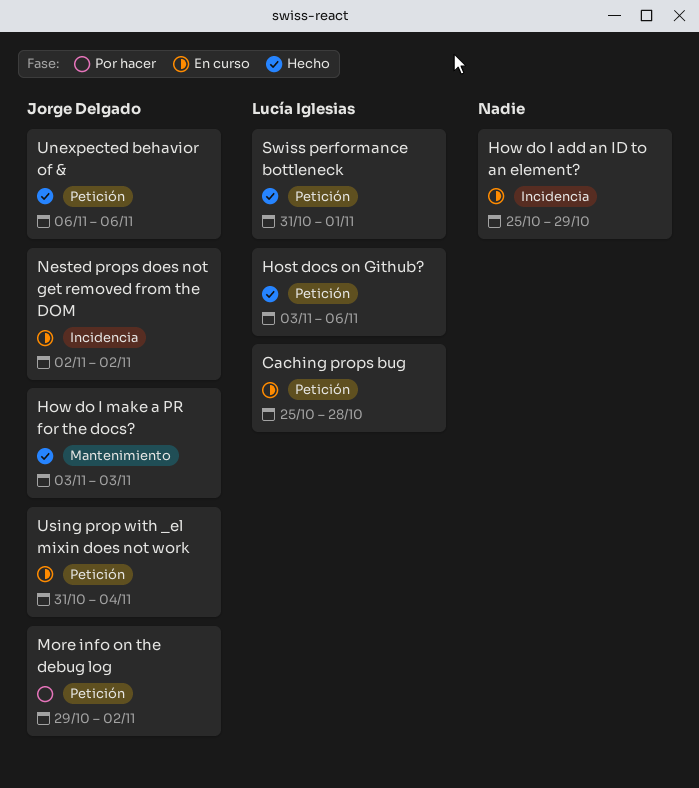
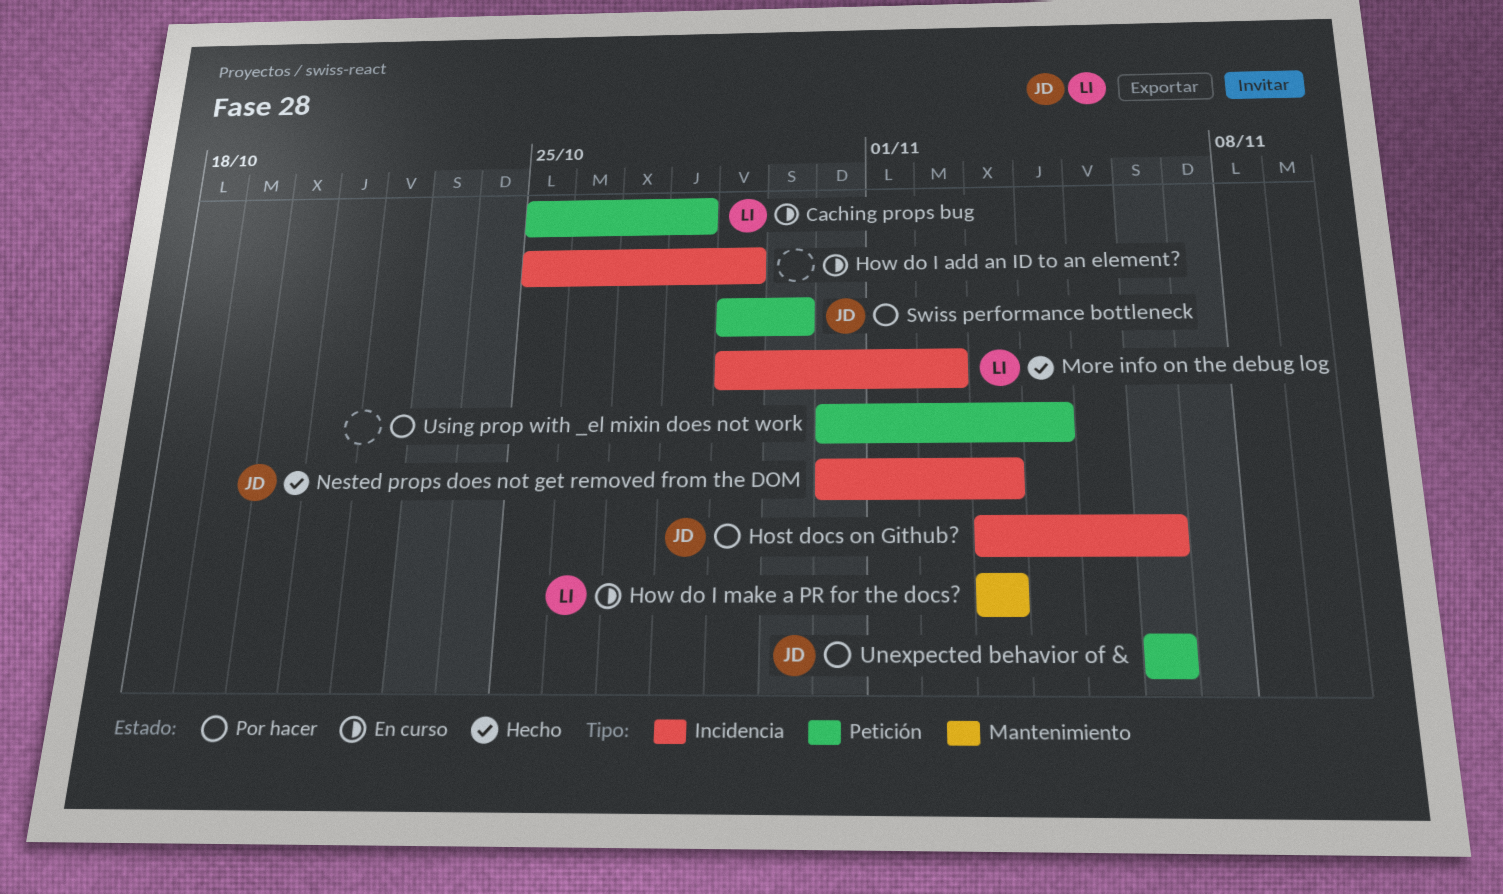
Host docs on Github?, status: Hecho -> Por hacer
Host docs on Github?, owner: Lucía Iglesias -> Jorge Delgado
Host docs on Github?, label: Petición -> Incidencia
How do I make a PR for the docs?, status: Hecho -> En curso
How do I make a PR for the docs?, owner: Jorge Delgado -> Lucía Iglesias
More info on the debug log, status: Por hacer -> Hecho
More info on the debug log, owner: Jorge Delgado -> Lucía Iglesias
More info on the debug log, label: Petición -> Incidencia
Nested props does not get removed from the DOM, status: En curso -> Hecho
Nested props does not get removed from the DOM, start: Nov 2 -> Oct 31
Nested props does not get removed from the DOM, due: Nov 2 -> Nov 3
Swiss performance bottleneck, status: Hecho -> Por hacer
Swiss performance bottleneck, owner: Lucía Iglesias -> Jorge Delgado
Swiss performance bottleneck, start: Oct 31 -> Oct 29
Swiss performance bottleneck, due: Nov 1 -> Oct 30
Unexpected behavior of &, status: Hecho -> Por hacer
Using prop with _el mixin does not work, status: En curso -> Por hacer
Using prop with _el mixin does not work, owner: Jorge Delgado -> none

